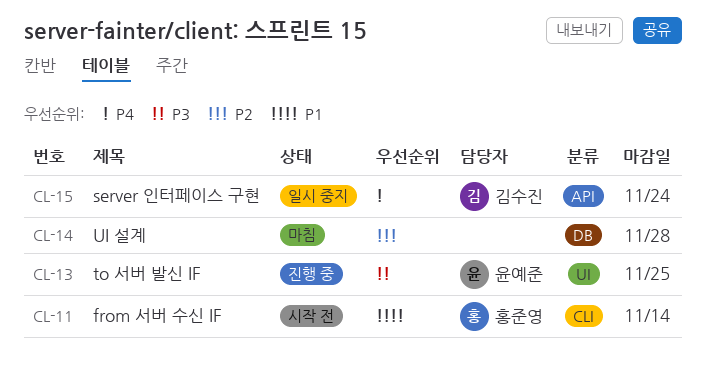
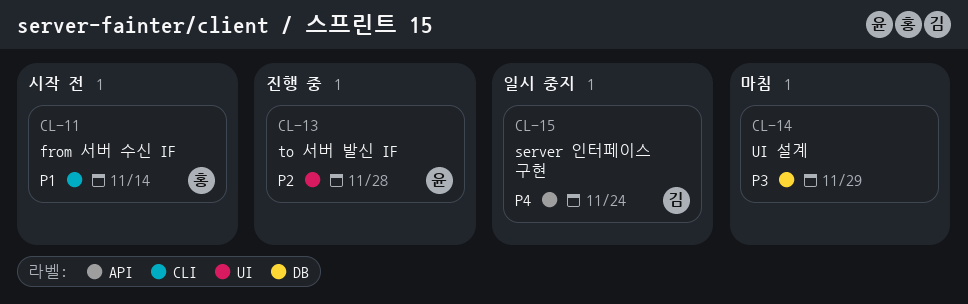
CL-13, priority: P3 -> P2
CL-13, due: Nov 25 -> Nov 28
CL-14, priority: P2 -> P3
CL-14, due: Nov 28 -> Nov 29

